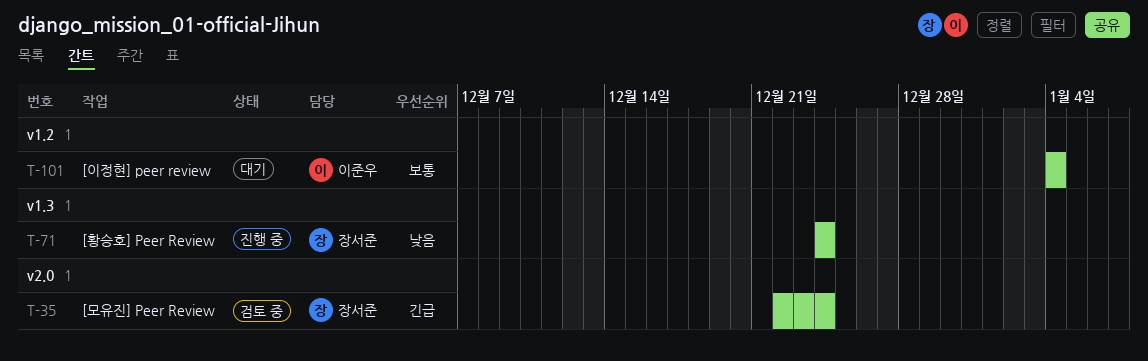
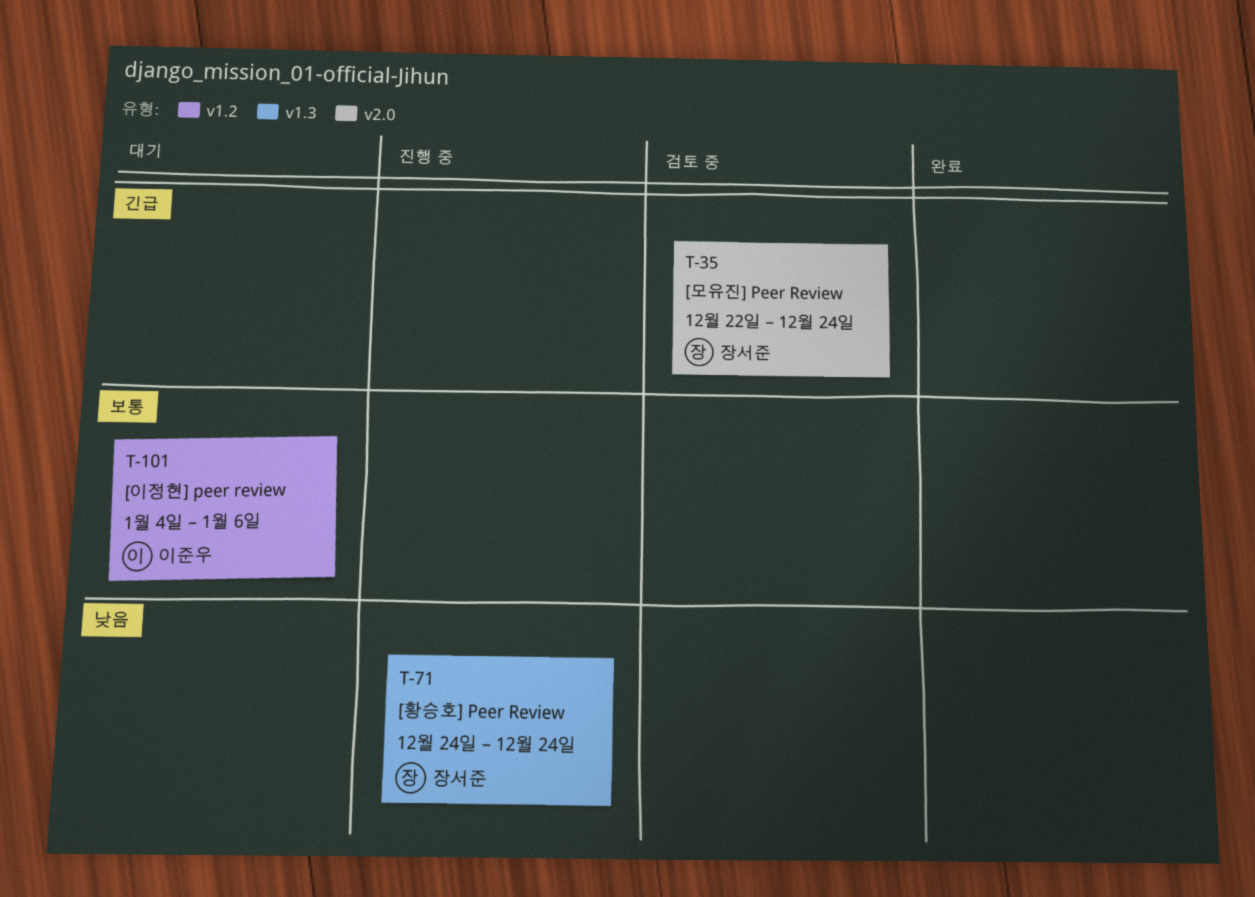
T-101, due: Jan 4 -> Jan 6

